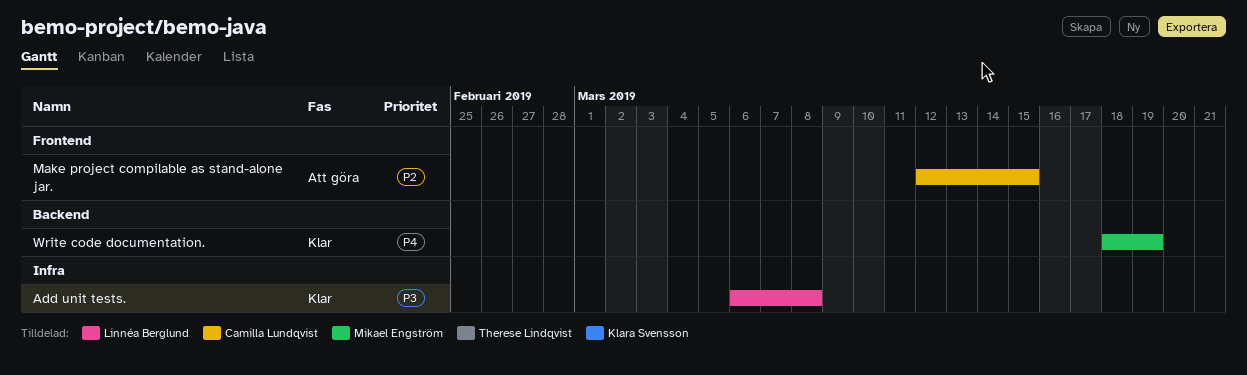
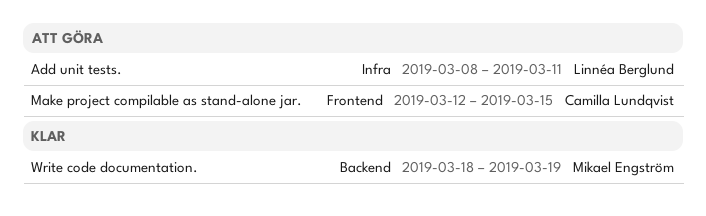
Add unit tests., status: Klar -> Att göra
Add unit tests., start: Mar 6 -> Mar 8
Add unit tests., due: Mar 8 -> Mar 11

